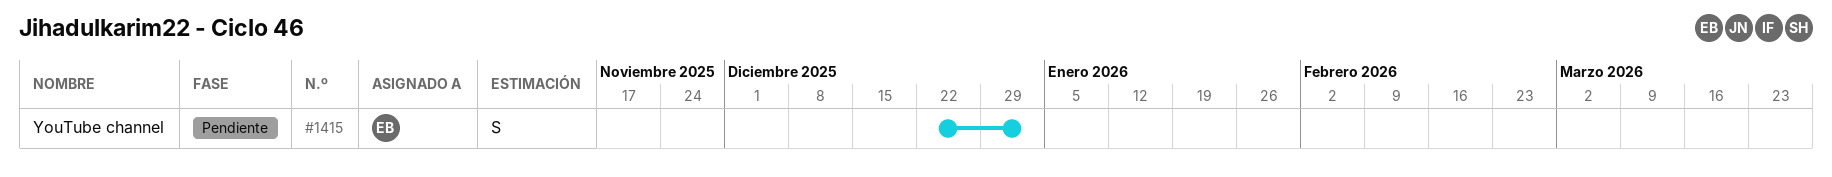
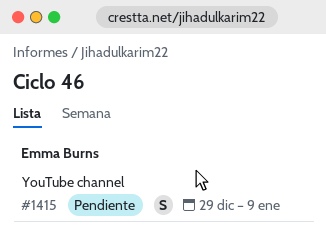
#1415, start: Dec 22 -> Dec 29
#1415, due: Jan 2 -> Jan 9

